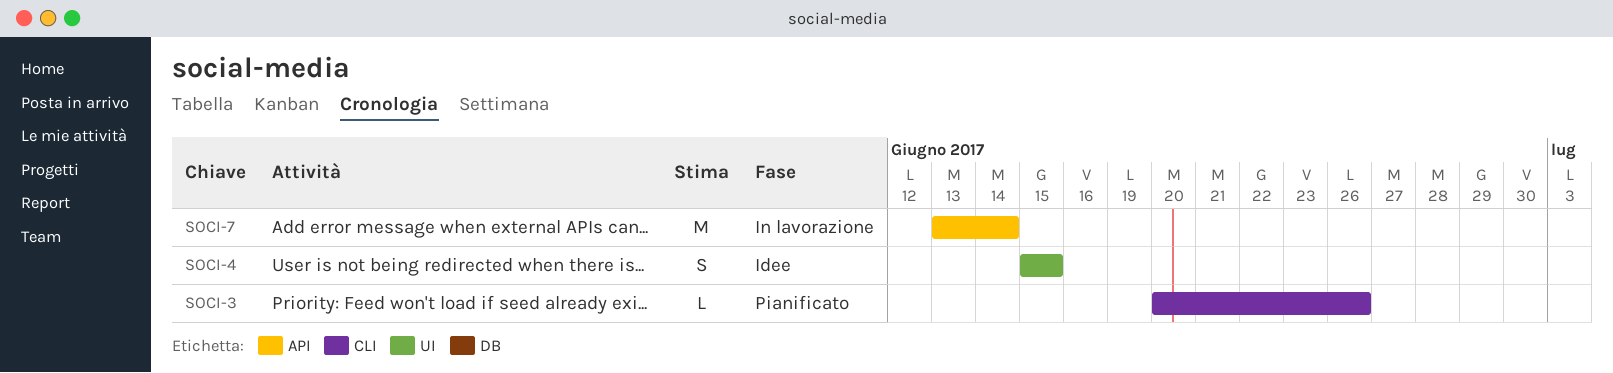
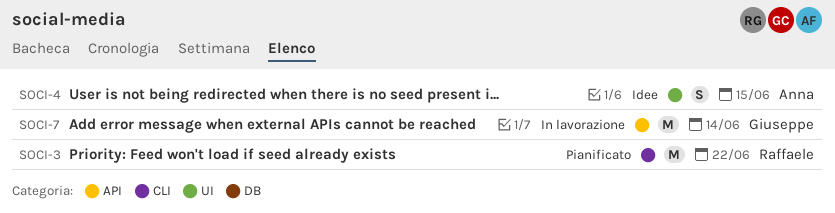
SOCI-3, estimate: L -> M
SOCI-3, due: Jun 26 -> Jun 22

